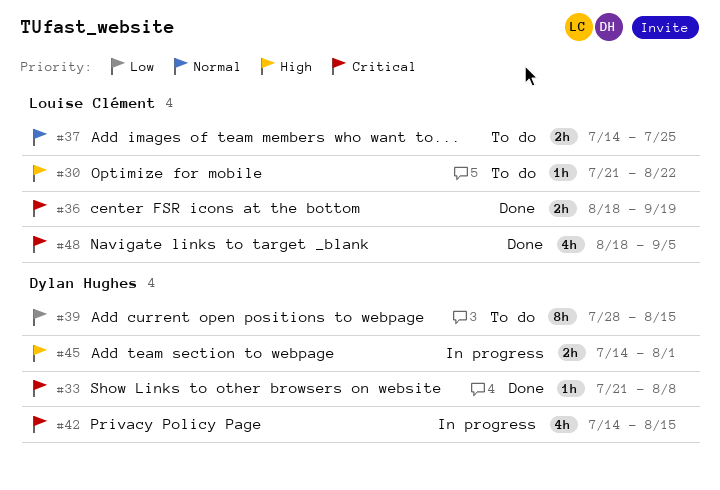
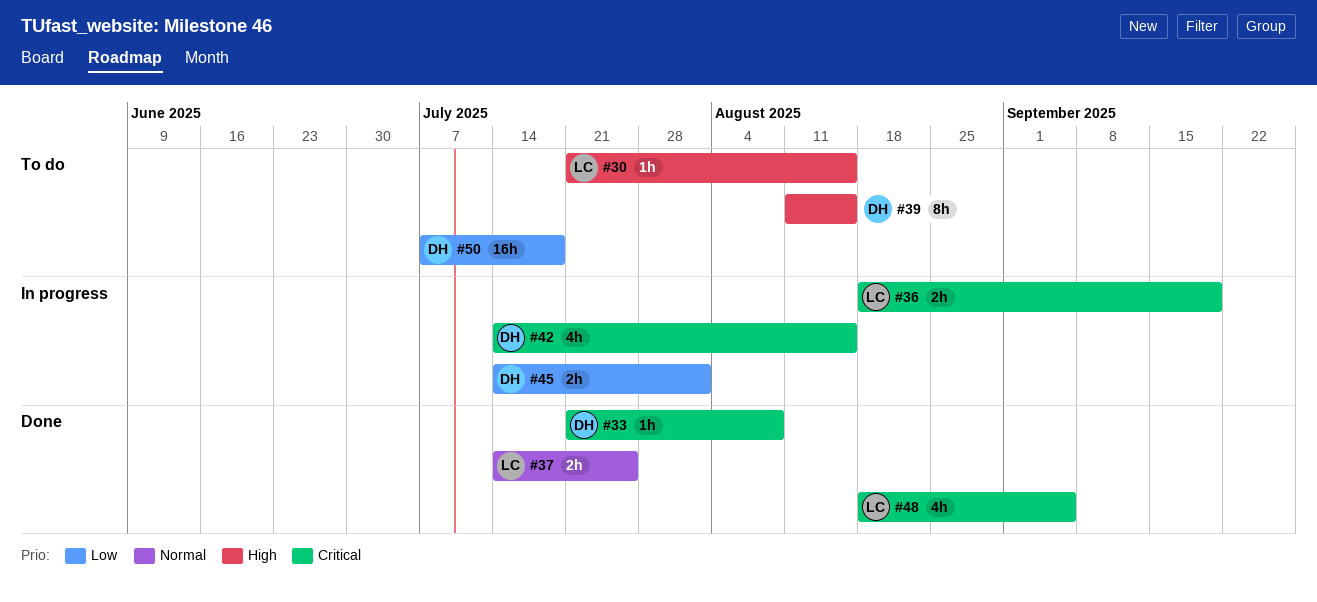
#30, due: Aug 22 -> Aug 15
#36, status: Done -> In progress
#37, status: To do -> Done
#39, priority: Low -> High
#39, start: Jul 28 -> Aug 11
#45, priority: High -> Low
#50: none -> present

